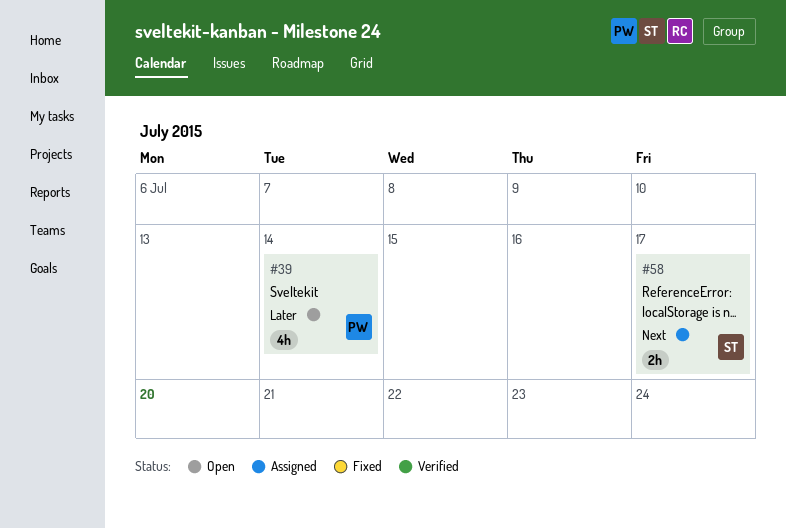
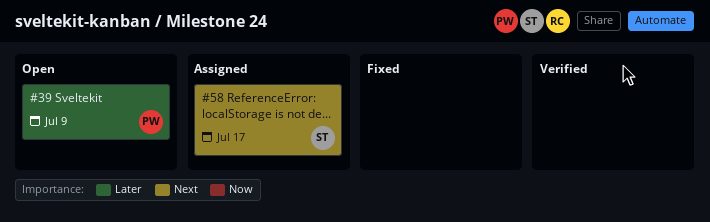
#39, due: Jul 14 -> Jul 9

